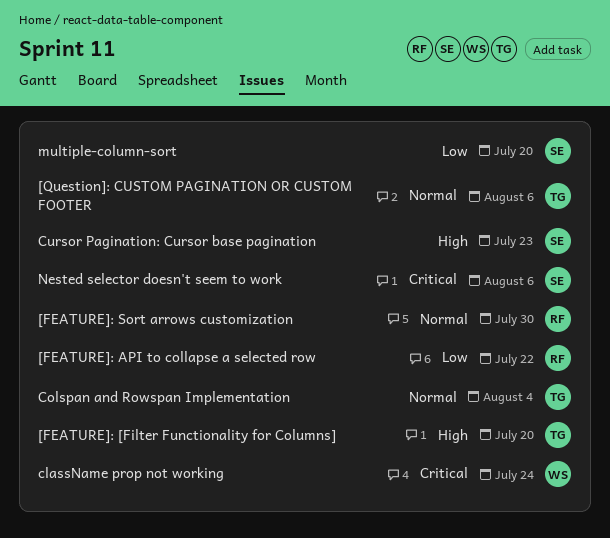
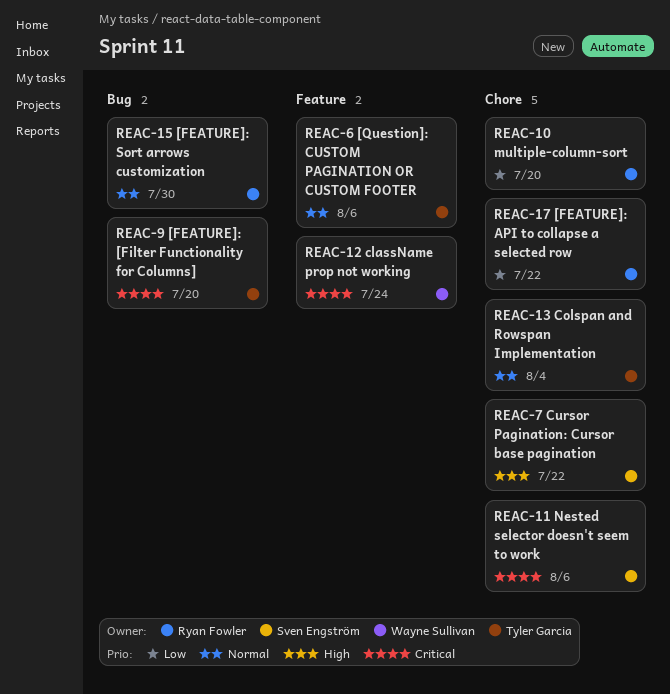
[FEATURE]: [Filter Functionality for Columns], priority: High -> Critical
Cursor Pagination: Cursor base pagination, due: Jul 23 -> Jul 22
multiple-column-sort, owner: Sven Engström -> Ryan Fowler

